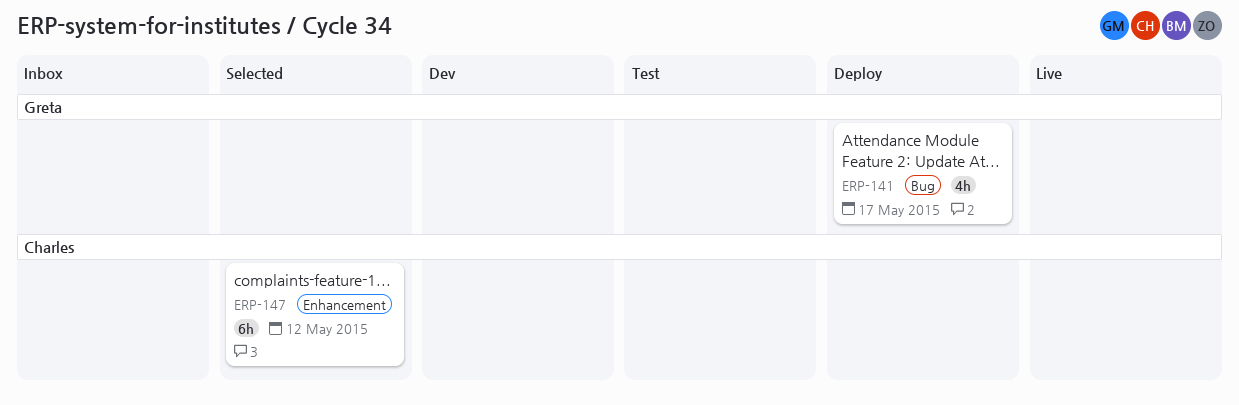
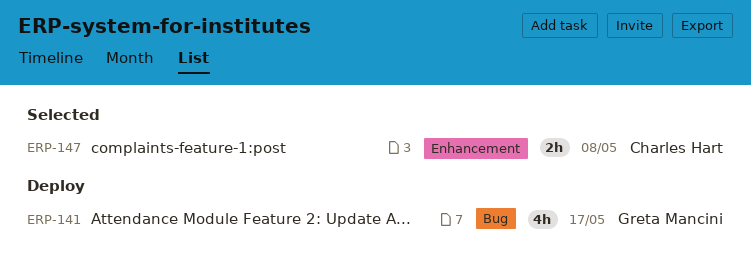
ERP-147, estimate: 6h -> 2h
ERP-147, due: May 12 -> May 8

